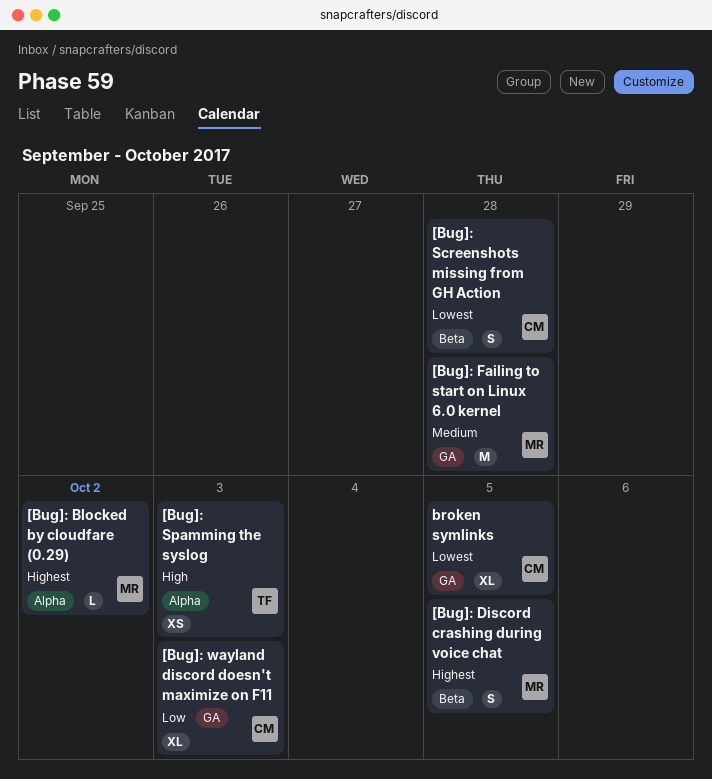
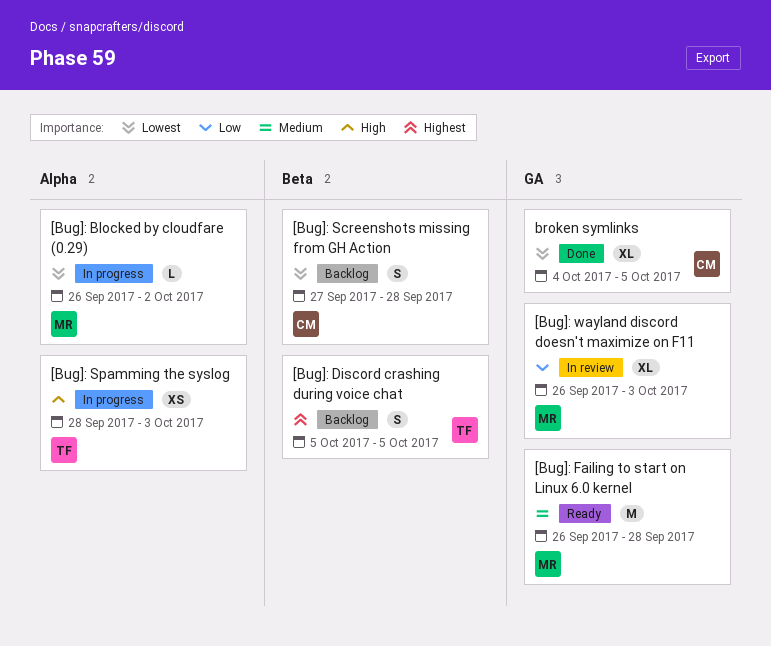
[Bug]: Blocked by cloudfare (0.29), priority: Highest -> Lowest
[Bug]: Discord crashing during voice chat, owner: MR -> TF
[Bug]: wayland discord doesn't maximize on F11, owner: CM -> MR

